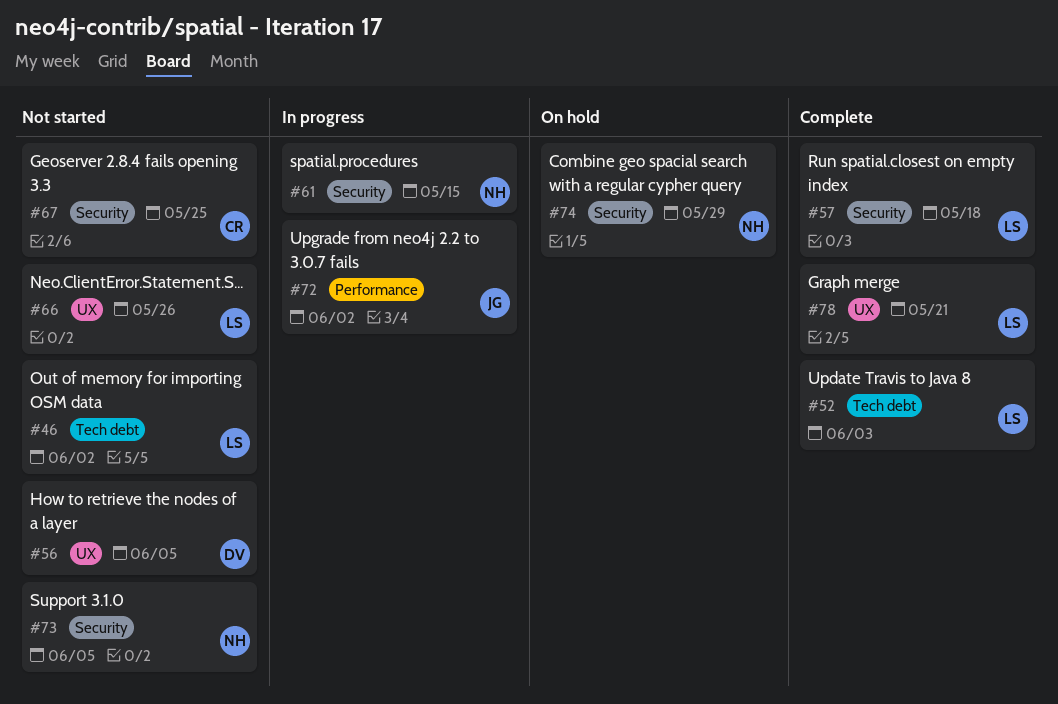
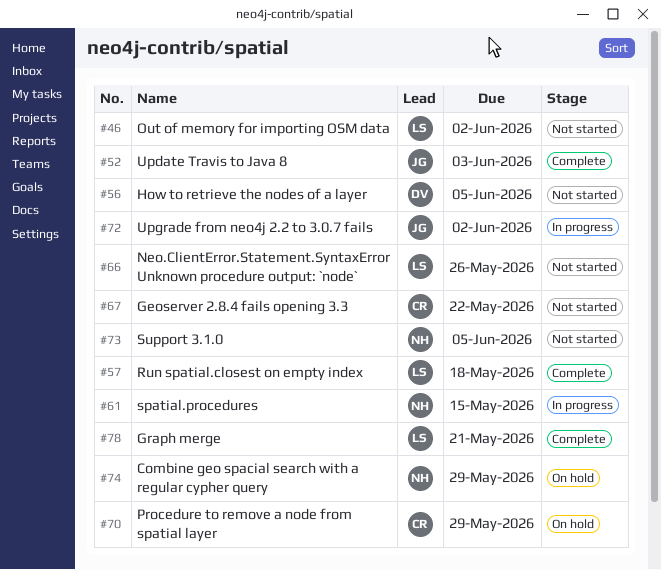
#52, owner: LS -> JG
#67, due: May 25 -> May 22
#70: none -> present

